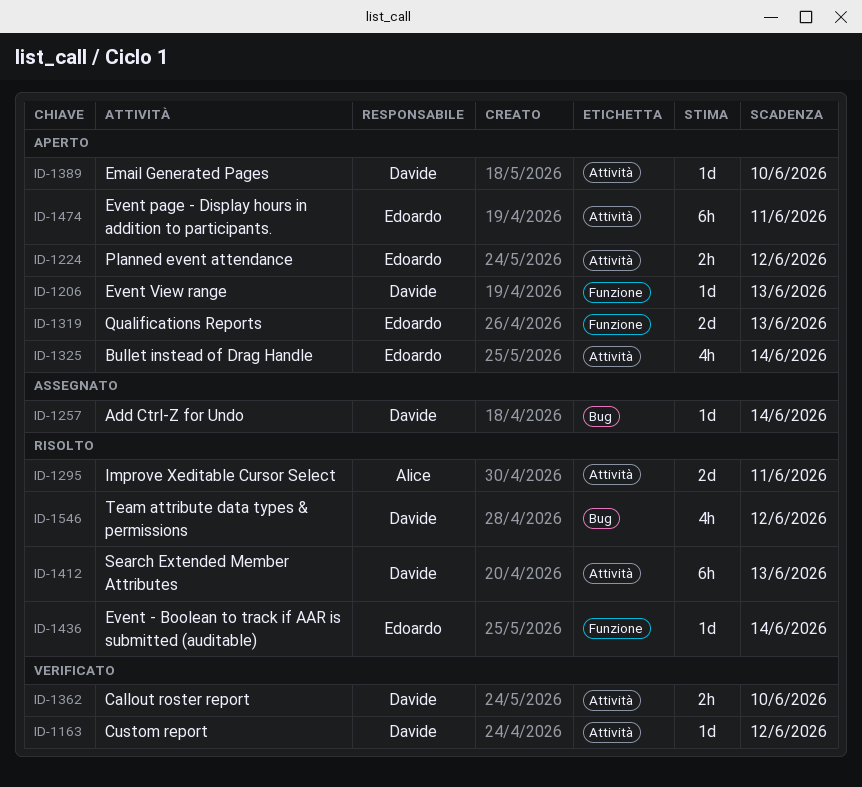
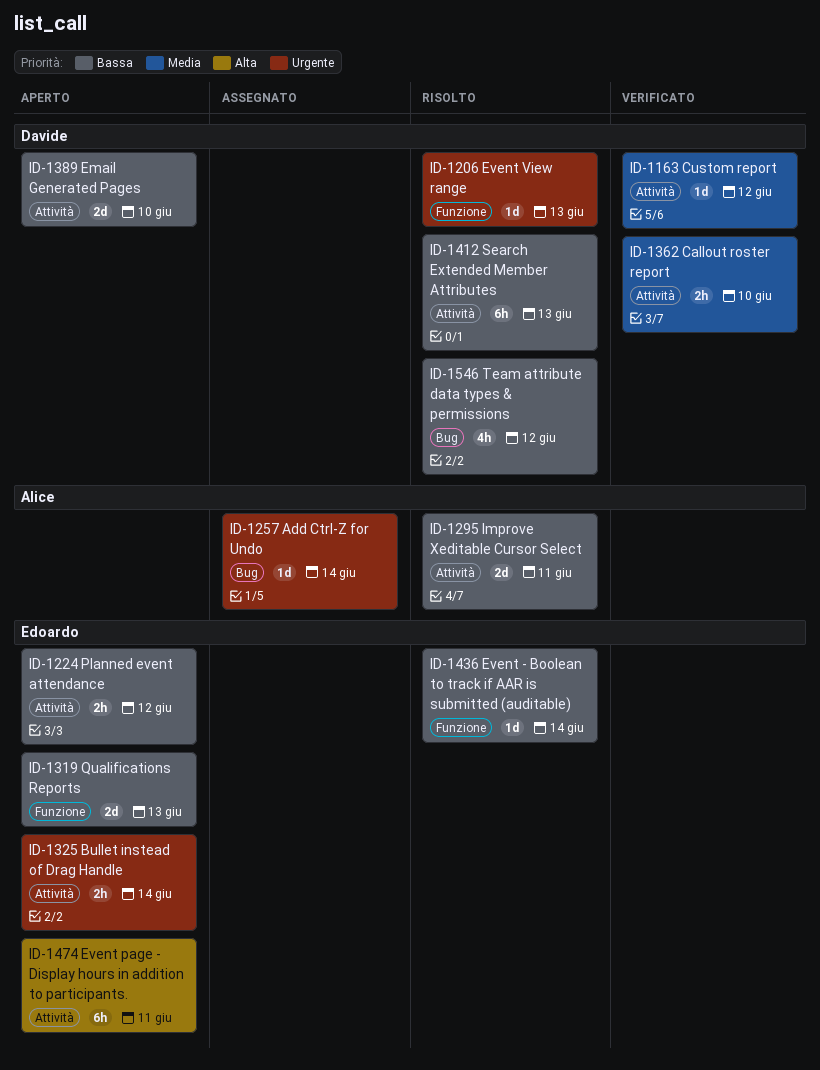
ID-1206, status: Aperto -> Risolto
ID-1257, owner: Davide -> Alice
ID-1325, estimate: 4h -> 2h
ID-1389, estimate: 1d -> 2d

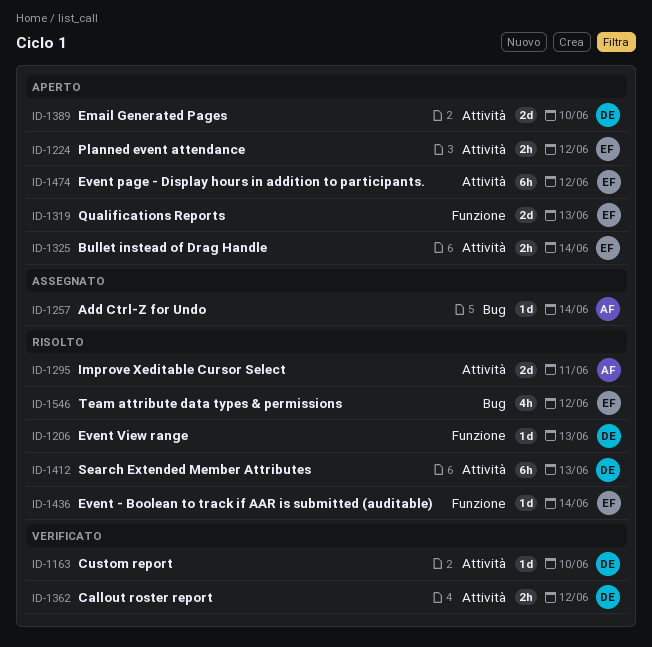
ID-1163, due: Jun 12 -> Jun 10
ID-1362, due: Jun 10 -> Jun 12
ID-1474, due: Jun 11 -> Jun 12
ID-1546, owner: Davide -> Edoardo

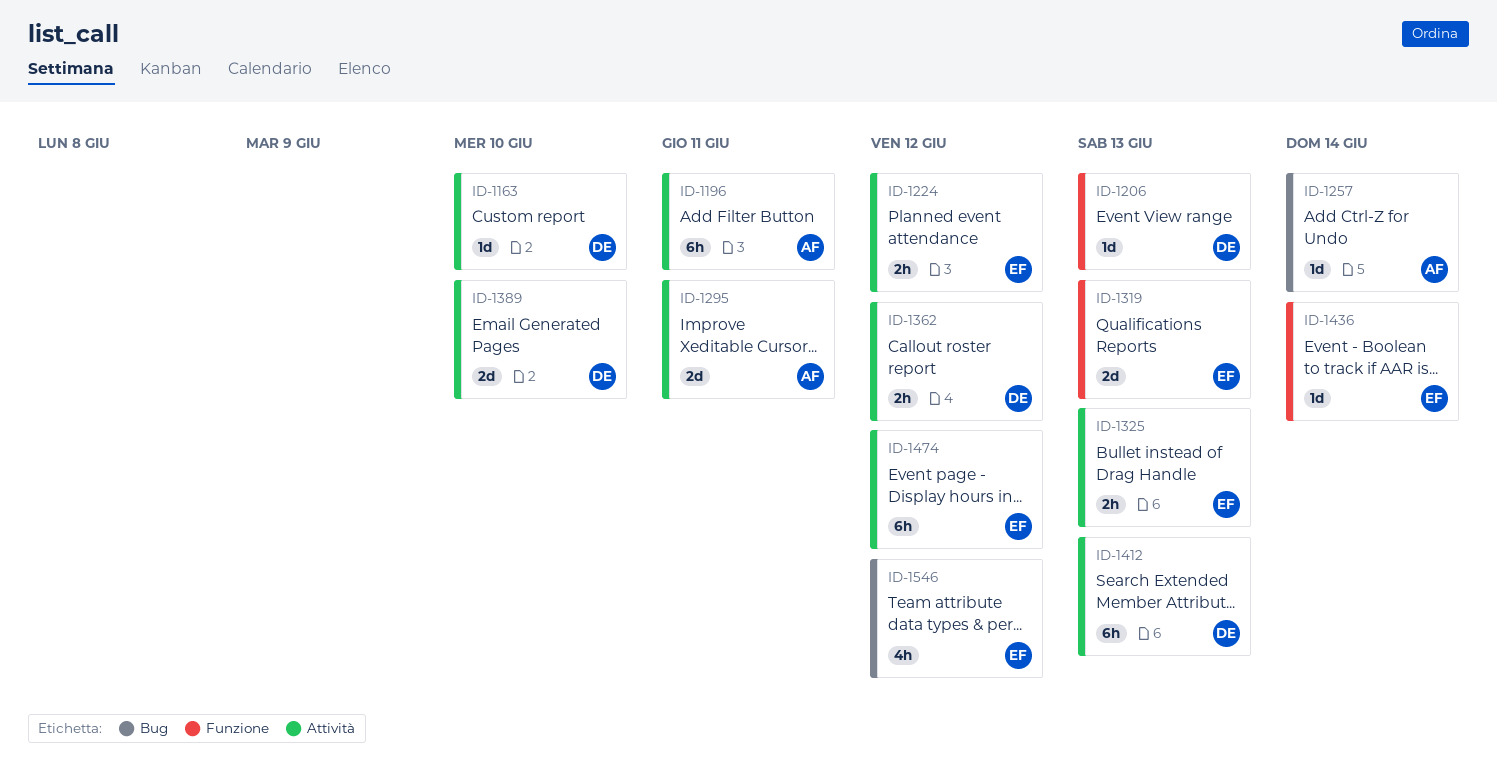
ID-1196: none -> present
ID-1325, due: Jun 14 -> Jun 13

